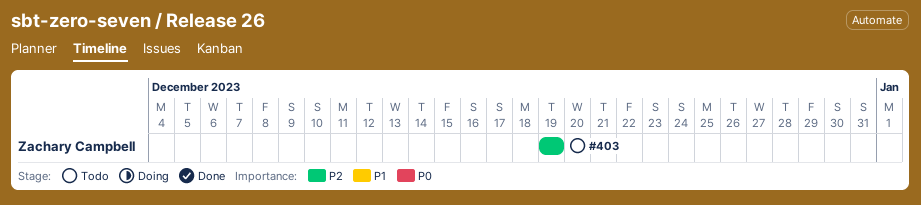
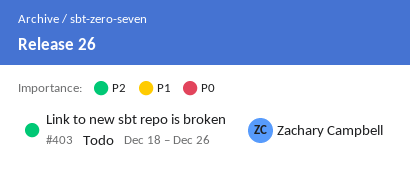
#403, start: Dec 19 -> Dec 18
#403, due: Dec 19 -> Dec 26

